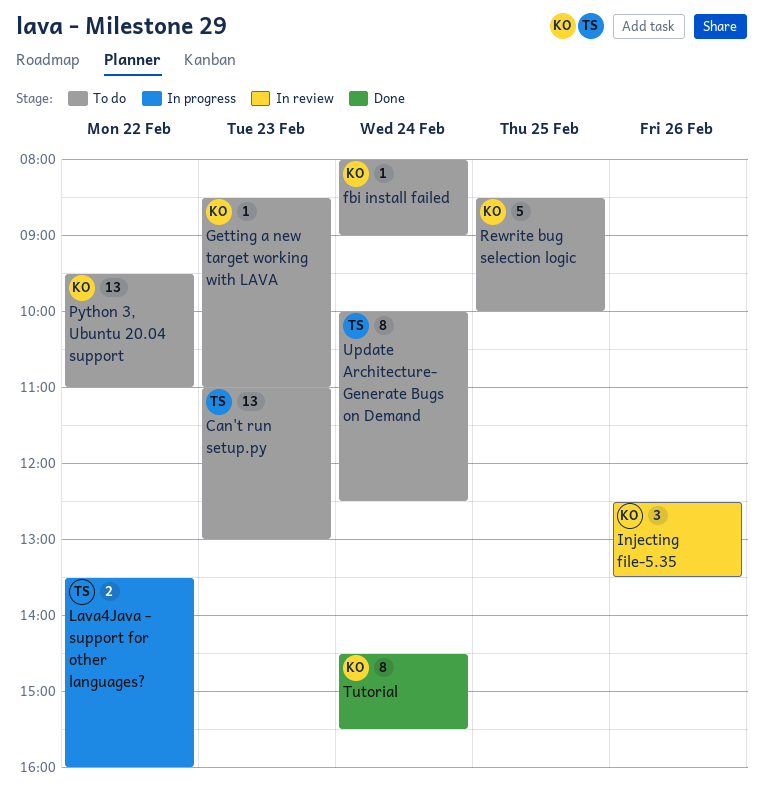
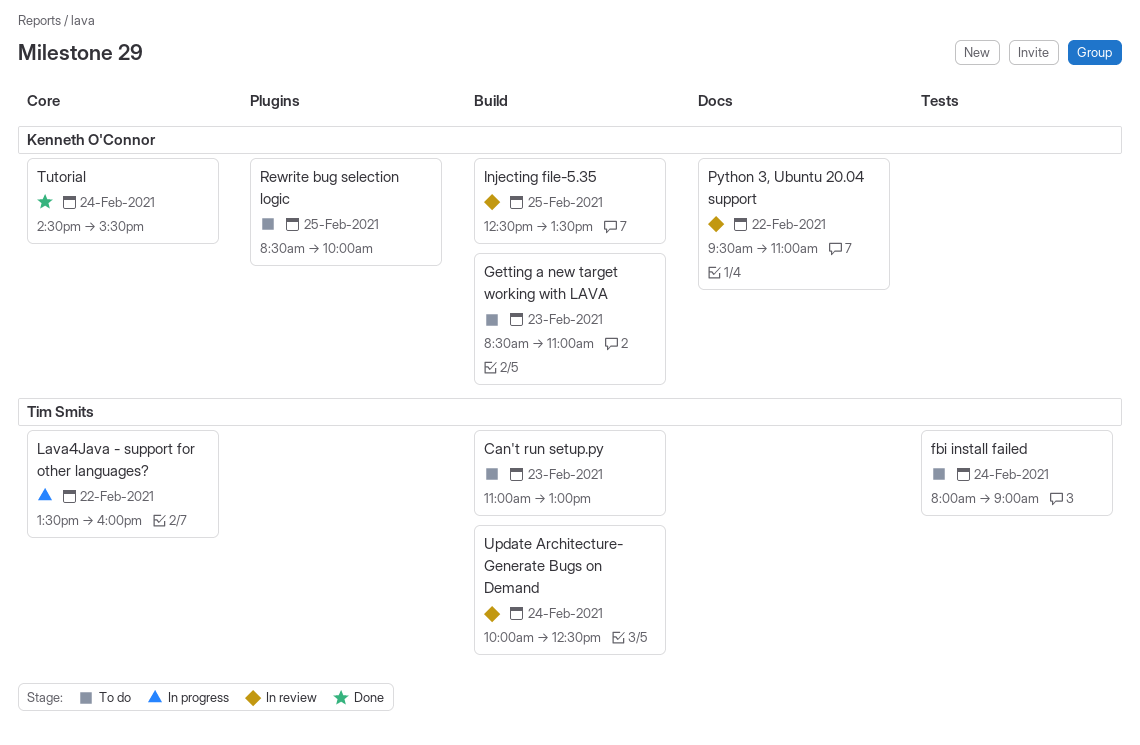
fbi install failed, owner: Kenneth O'Connor -> Tim Smits
Injecting file-5.35, day: Feb 26 -> Feb 25
Python 3, Ubuntu 20.04 support, status: To do -> In review
Update Architecture- Generate Bugs on Demand, status: To do -> In review

